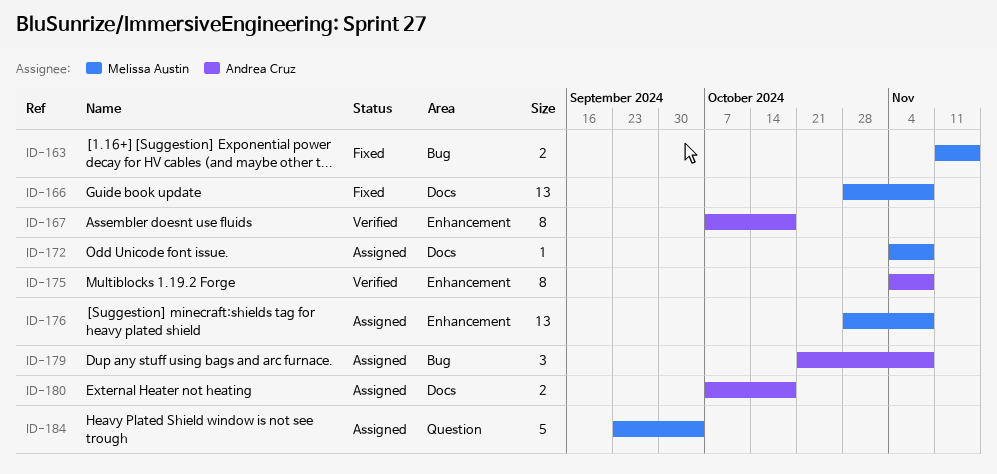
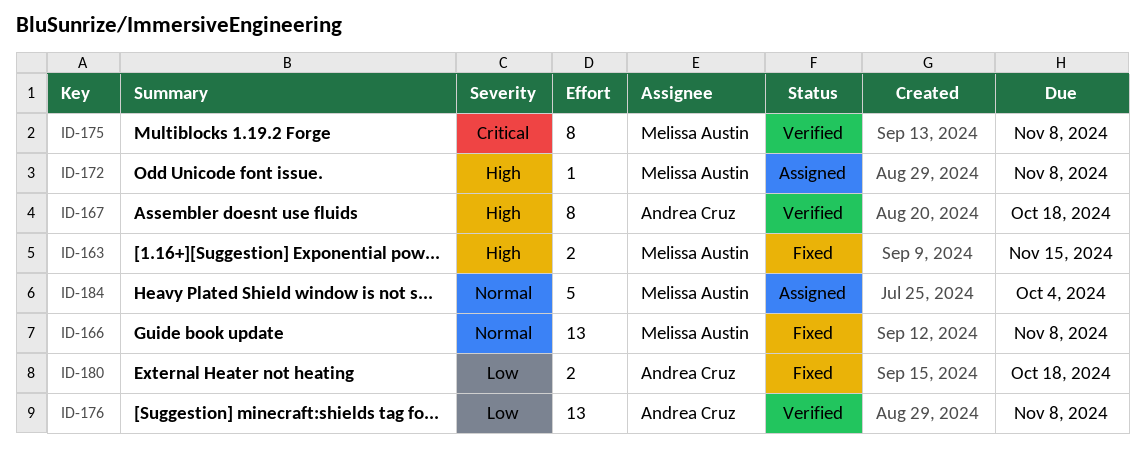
ID-175, owner: Andrea Cruz -> Melissa Austin
ID-176, status: Assigned -> Verified
ID-176, owner: Melissa Austin -> Andrea Cruz
ID-179: present -> none
ID-180, status: Assigned -> Fixed

